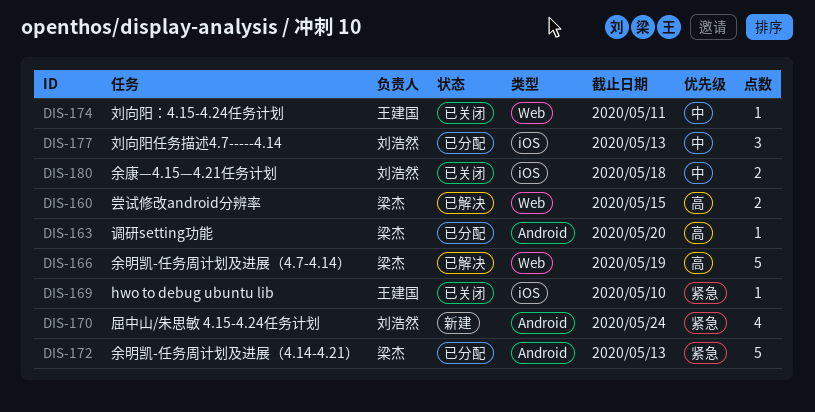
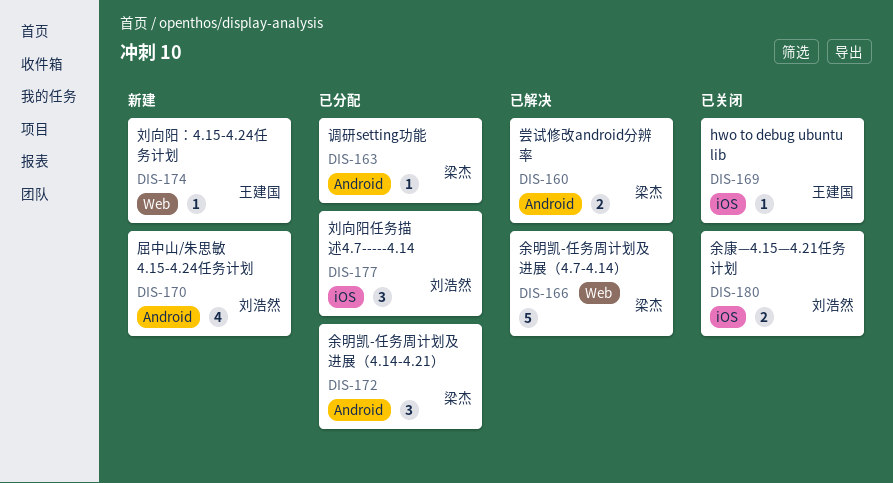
DIS-160, label: Web -> Android
DIS-172, estimate: 5 -> 3
DIS-174, status: 已关闭 -> 新建

